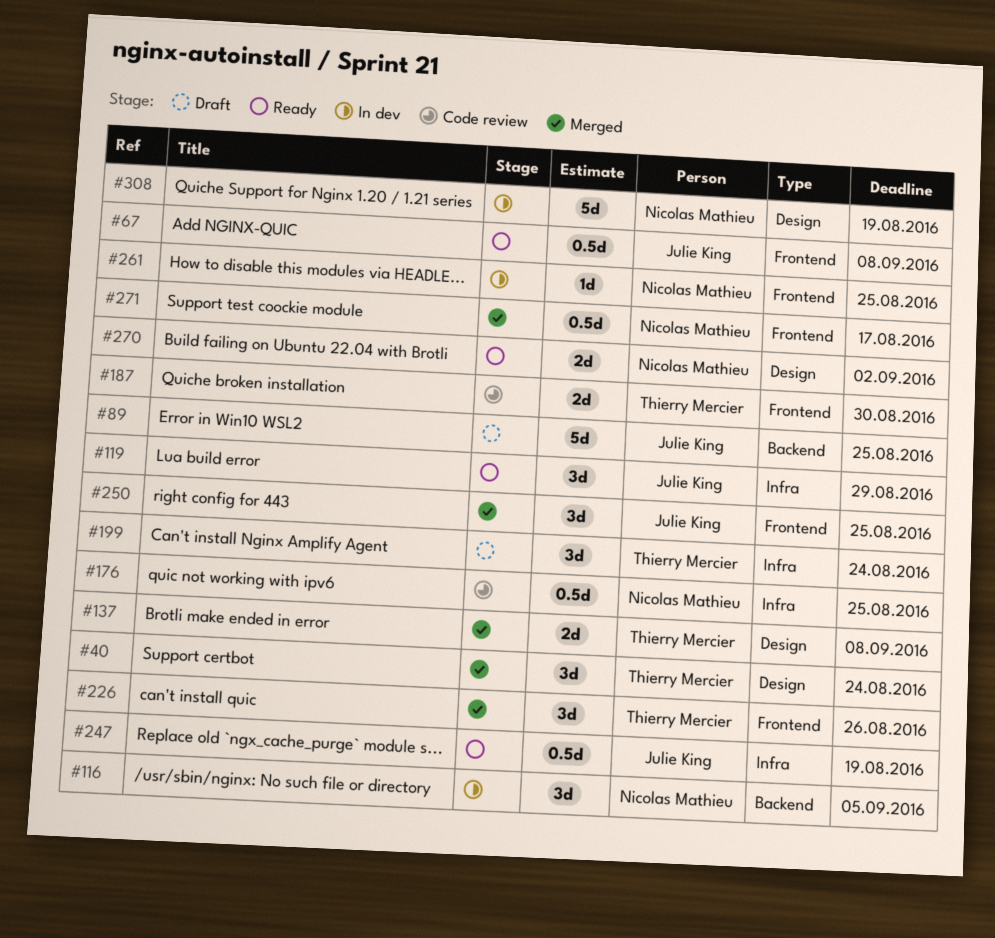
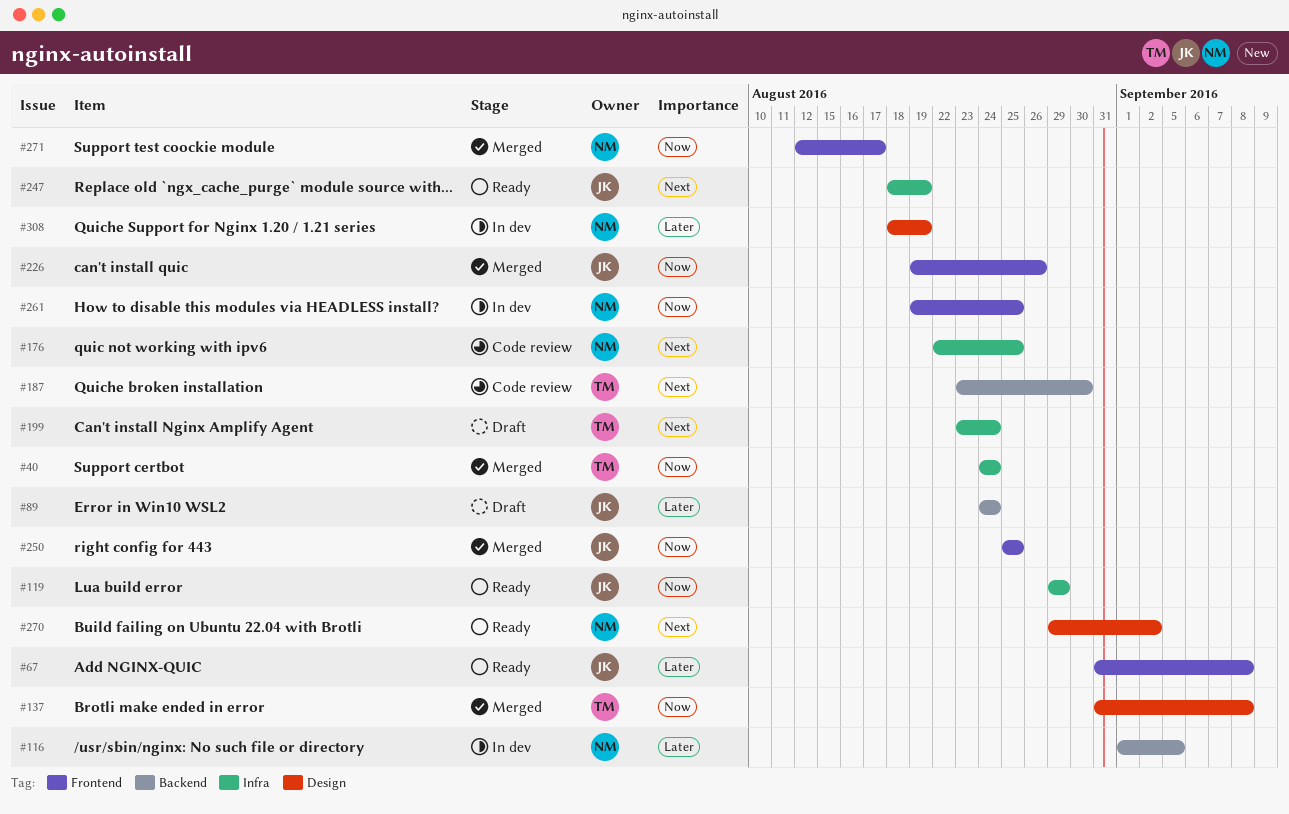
#40, label: Design -> Infra
#89, due: Aug 25 -> Aug 24
#187, label: Frontend -> Backend
#226, owner: Thierry Mercier -> Julie King

